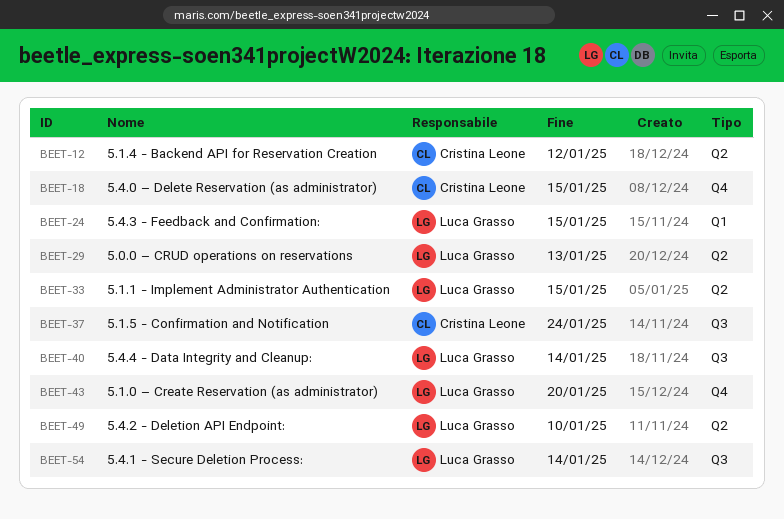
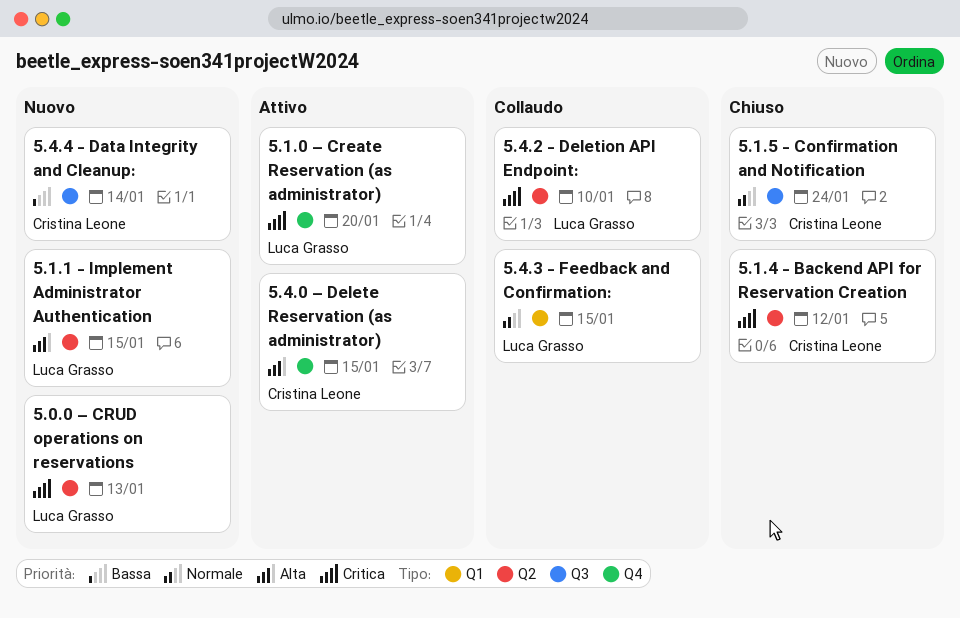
5.4.1 - Secure Deletion Process:: present -> none
5.4.4 - Data Integrity and Cleanup:, owner: Luca Grasso -> Cristina Leone

